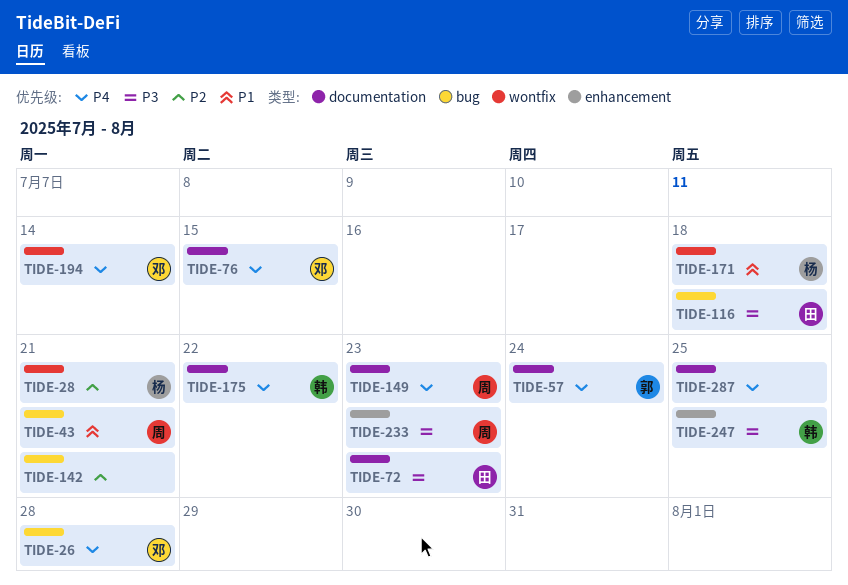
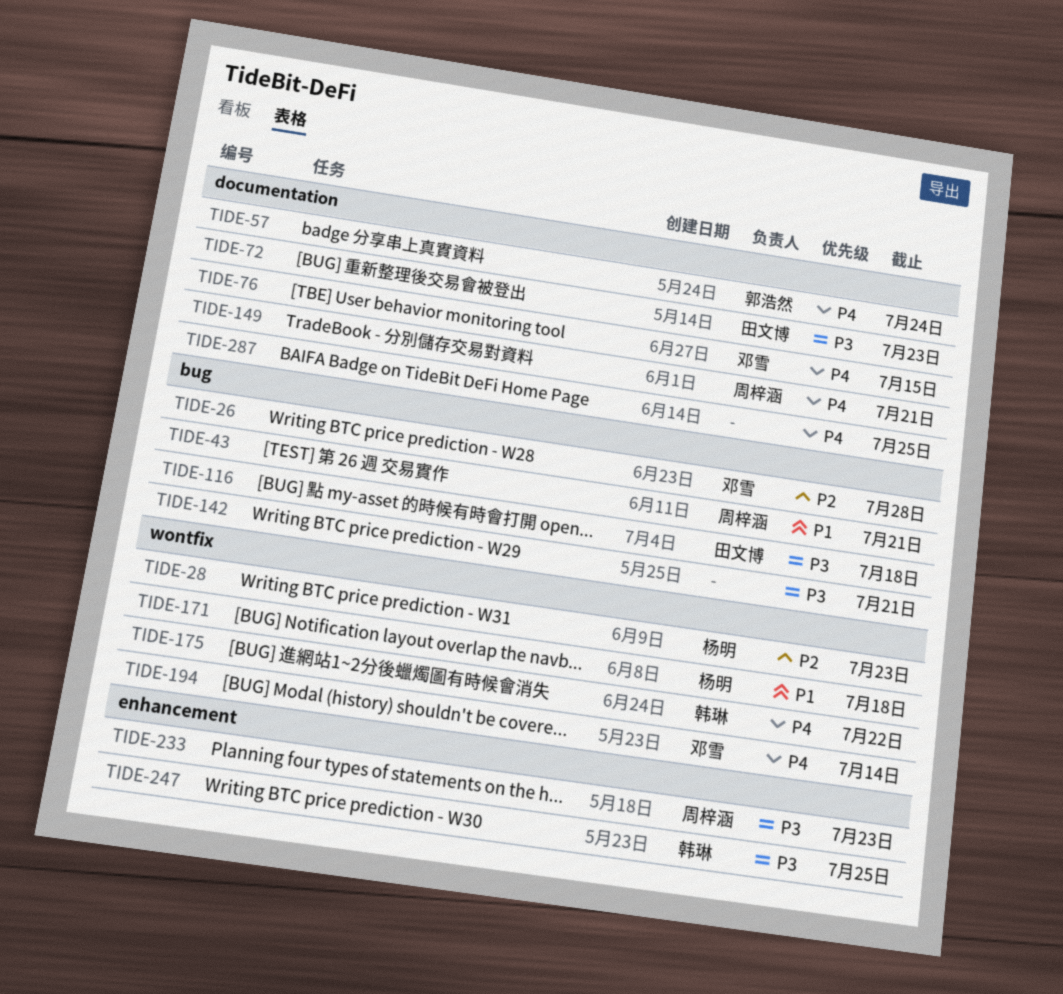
TIDE-26, priority: P4 -> P2
TIDE-28, due: Jul 21 -> Jul 23
TIDE-142, priority: P2 -> P3
TIDE-149, due: Jul 23 -> Jul 21
TIDE-175, label: documentation -> wontfix

